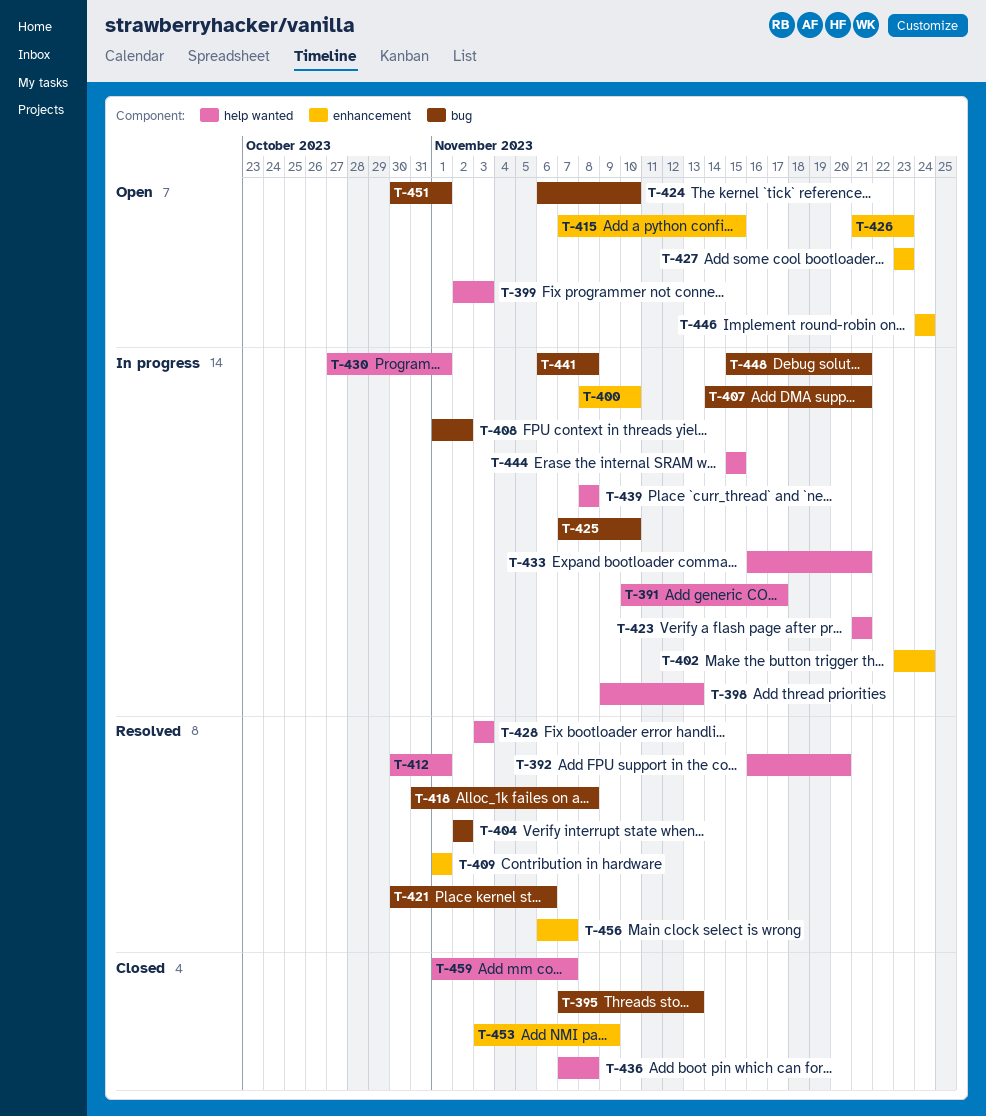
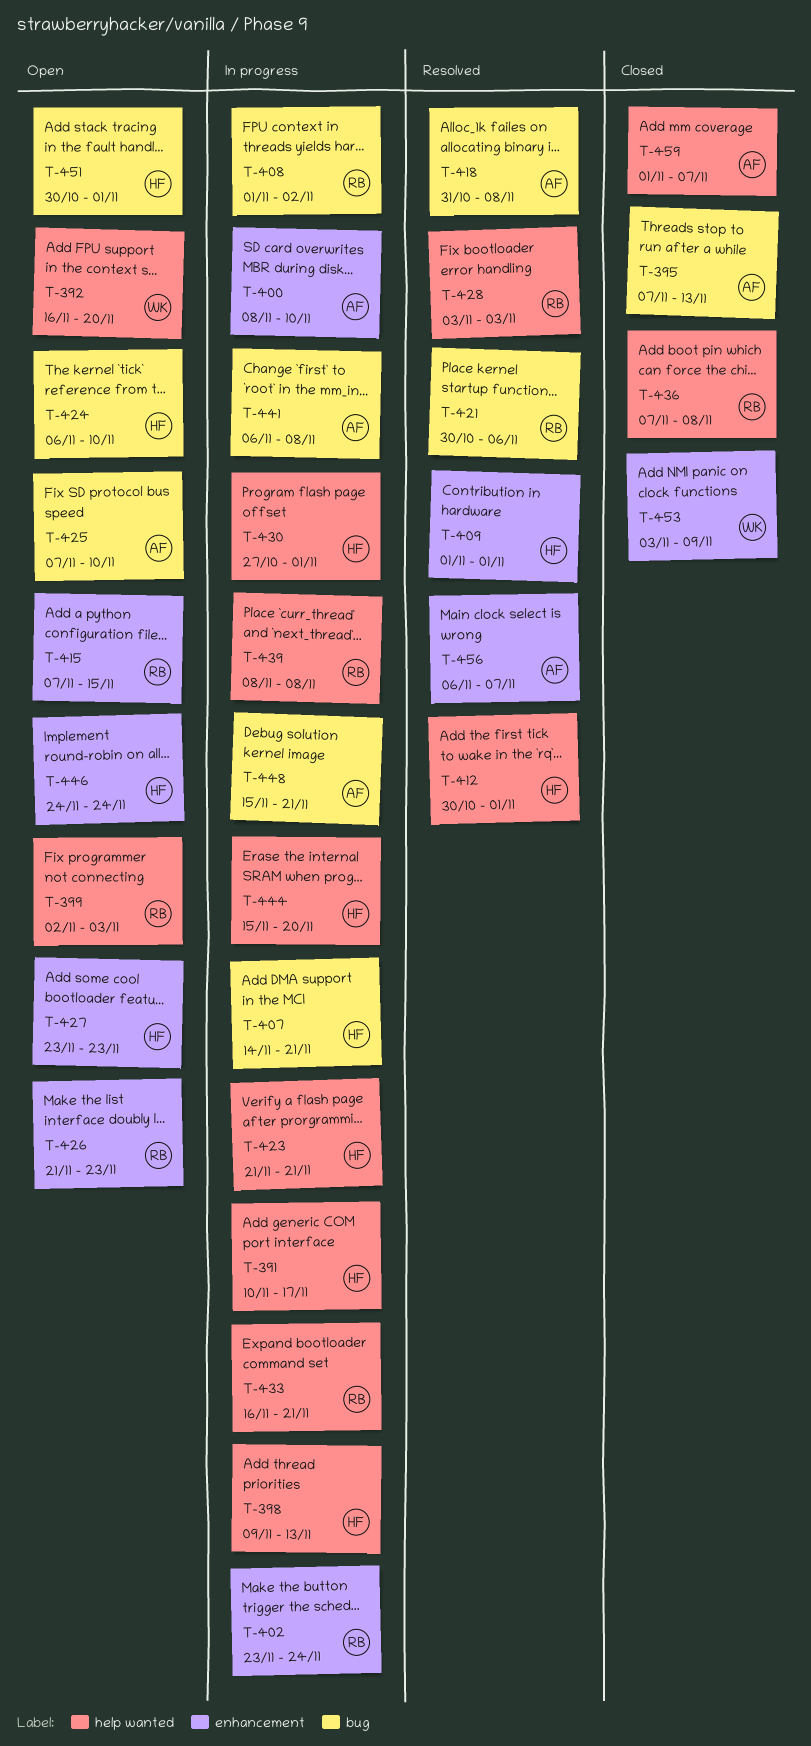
T-392, status: Resolved -> Open
T-404: present -> none
T-425, status: In progress -> Open
T-444, due: Nov 15 -> Nov 20

